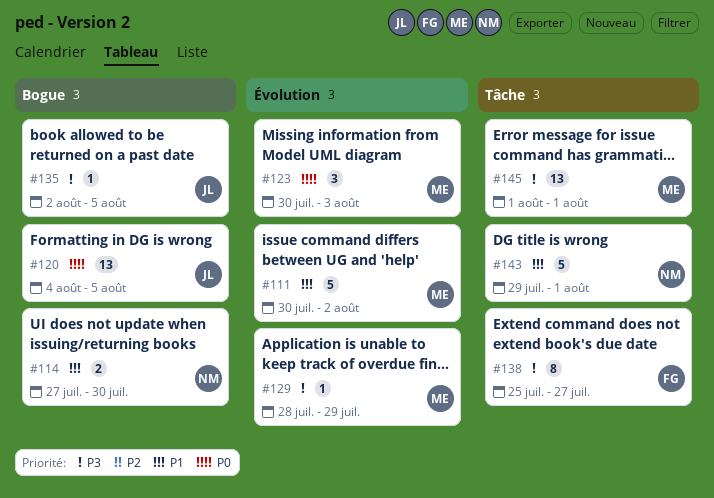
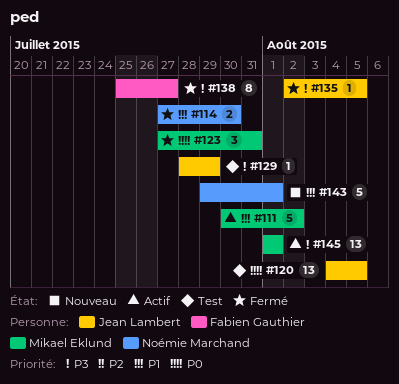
#123, start: Jul 30 -> Jul 27
#123, due: Aug 3 -> Jul 31
#129, owner: Mikael Eklund -> Jean Lambert

